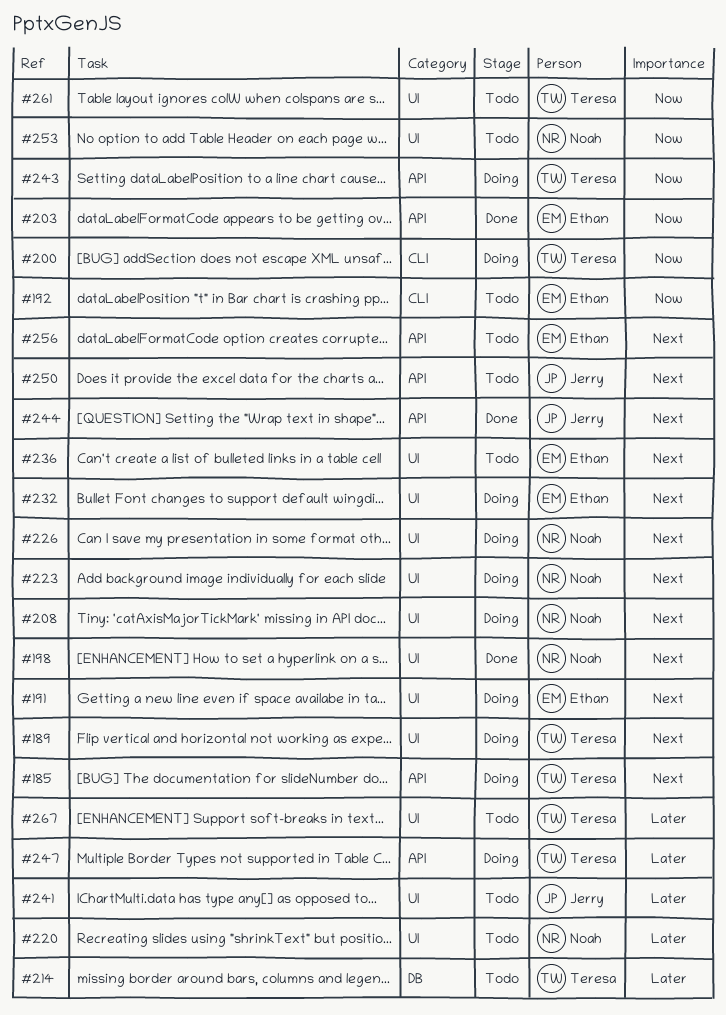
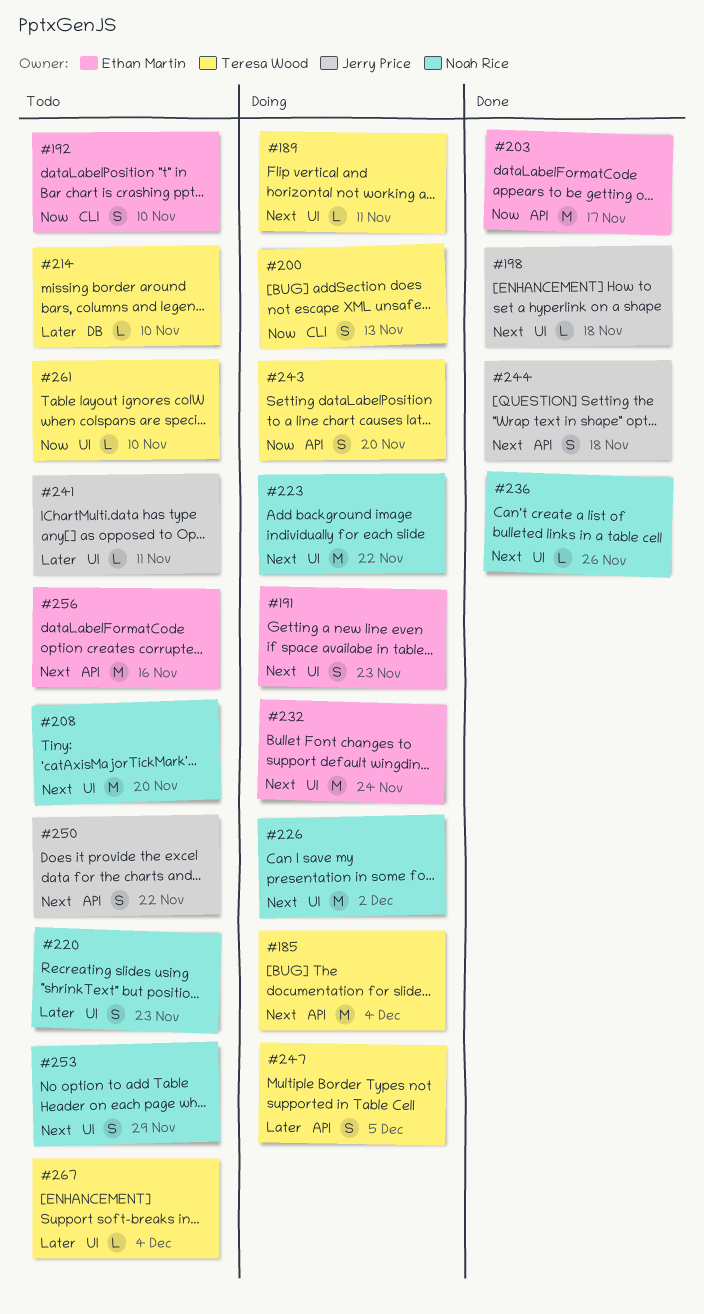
#198, owner: Noah Rice -> Jerry Price
#208, status: Doing -> Todo
#236, status: Todo -> Done
#236, owner: Ethan Martin -> Noah Rice
#253, priority: Now -> Next

